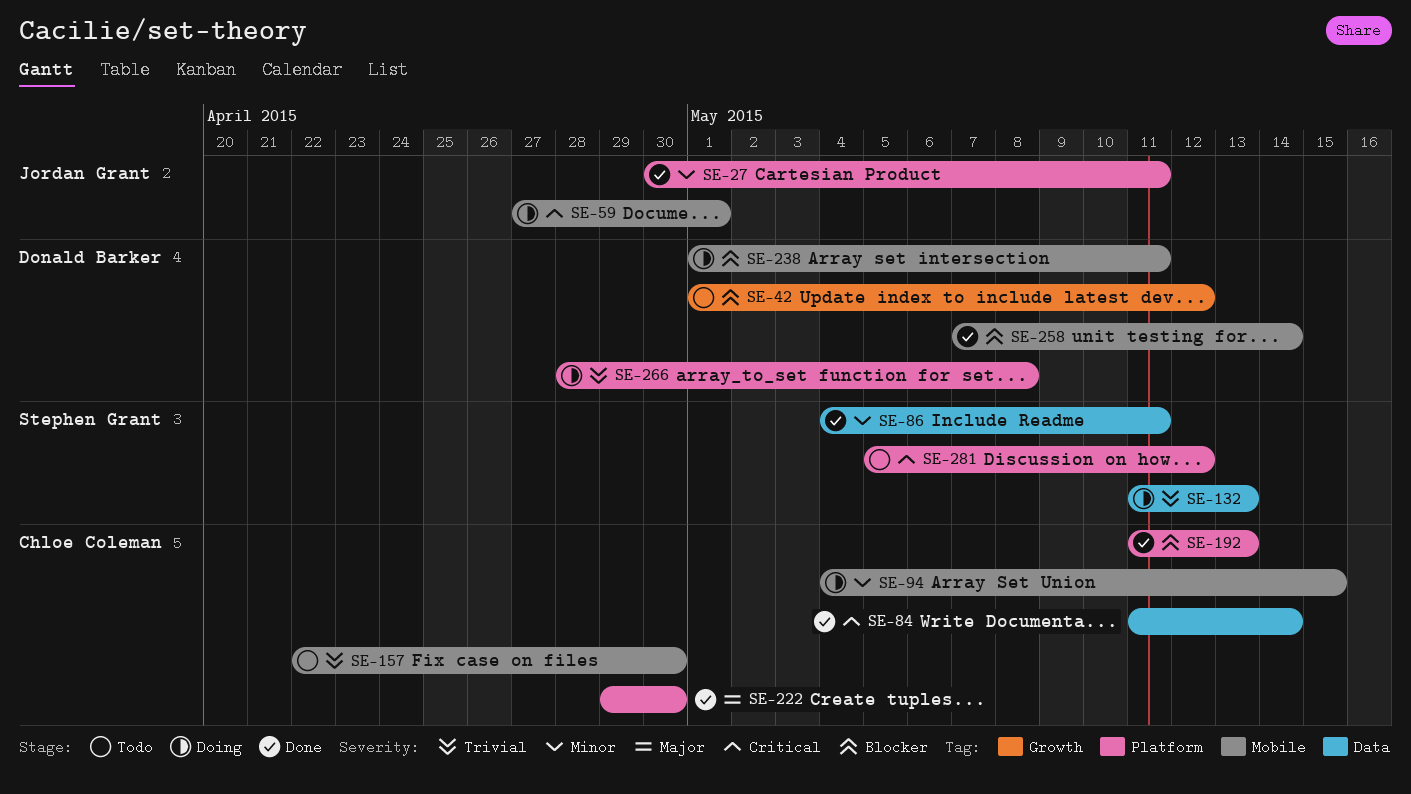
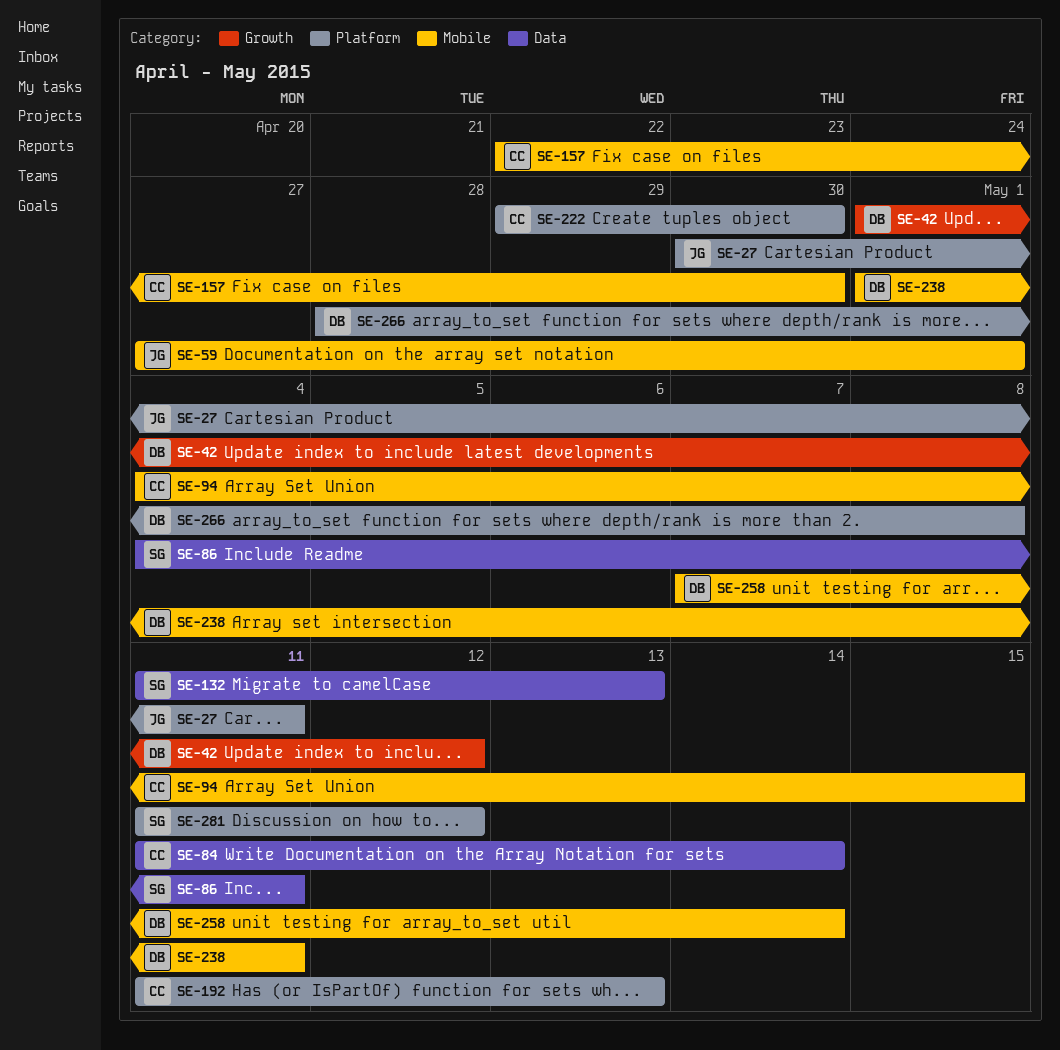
SE-281, start: May 5 -> May 11

